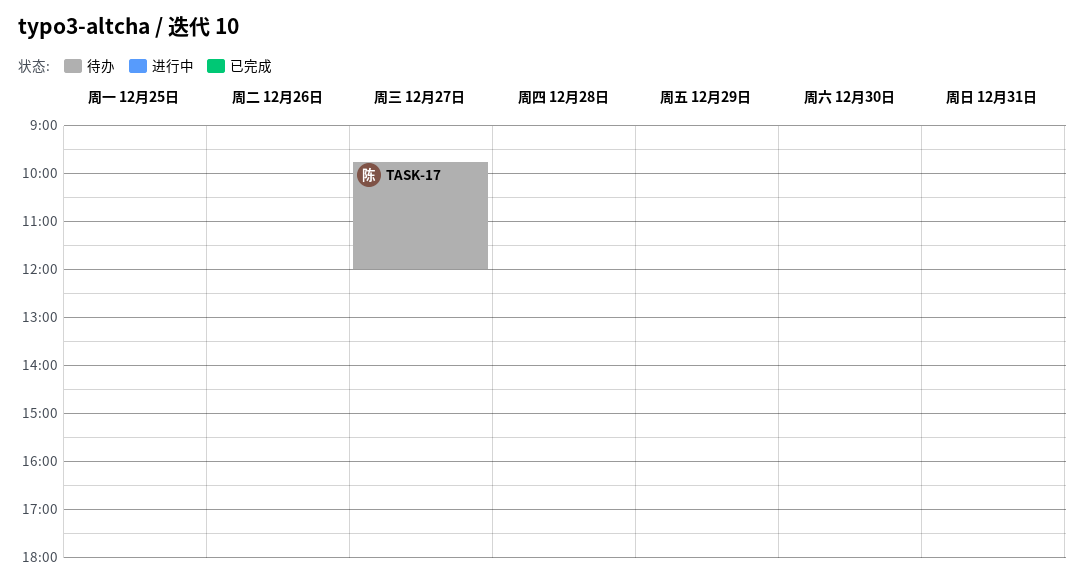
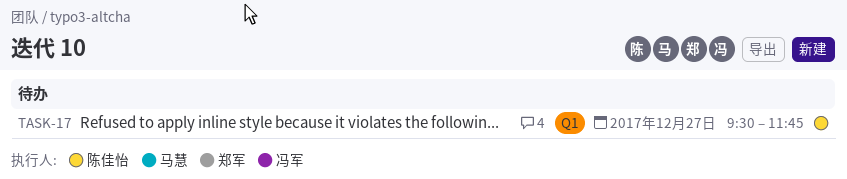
TASK-17, begins: 09:45 -> 09:30
TASK-17, ends: 12:00 -> 11:45

